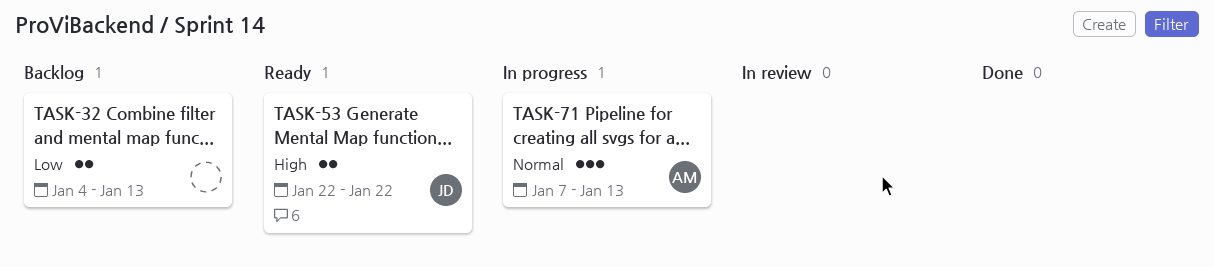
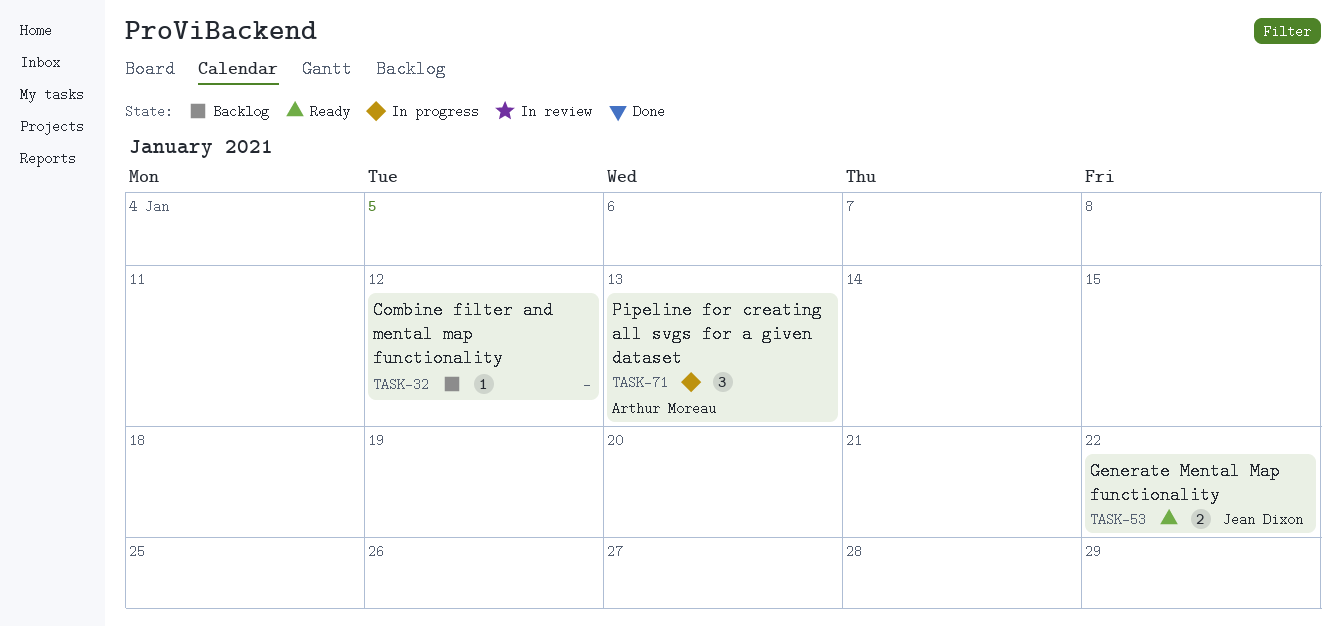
TASK-32, estimate: 2 -> 1
TASK-32, due: Jan 13 -> Jan 12

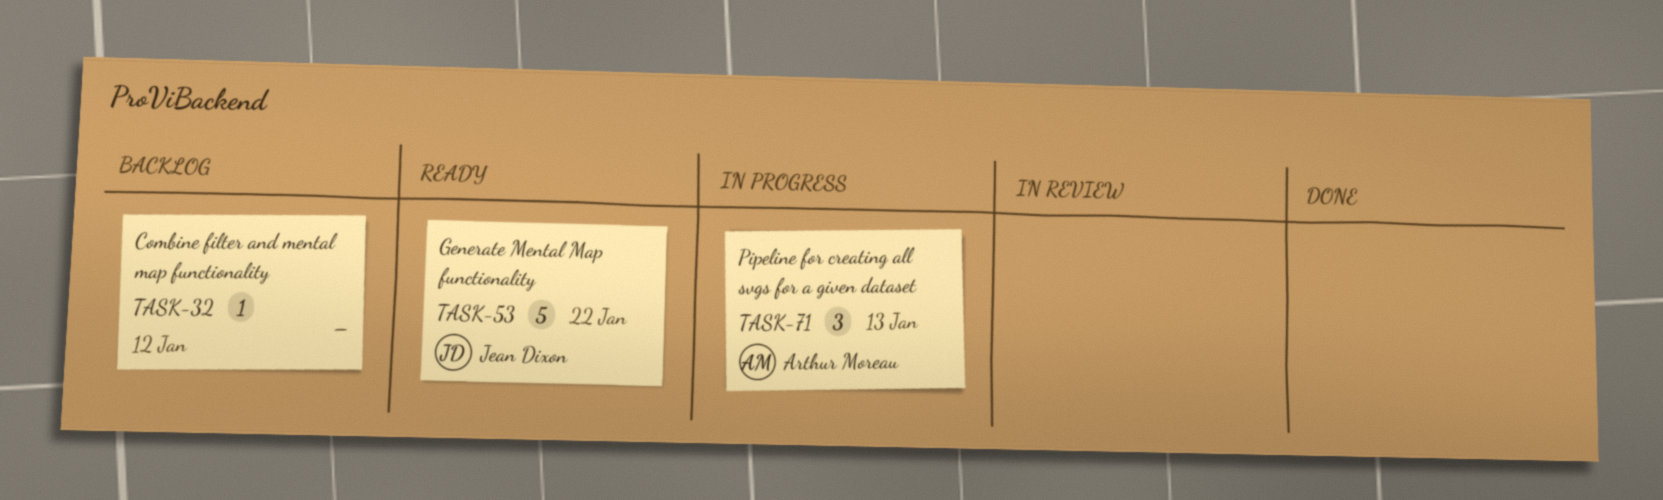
TASK-53, estimate: 2 -> 5

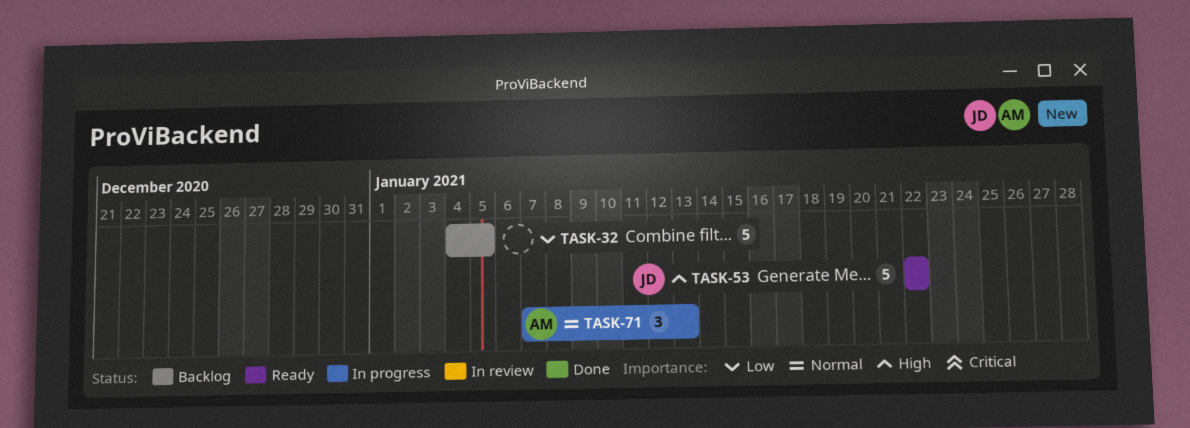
TASK-32, estimate: 1 -> 5
TASK-32, due: Jan 12 -> Jan 5

